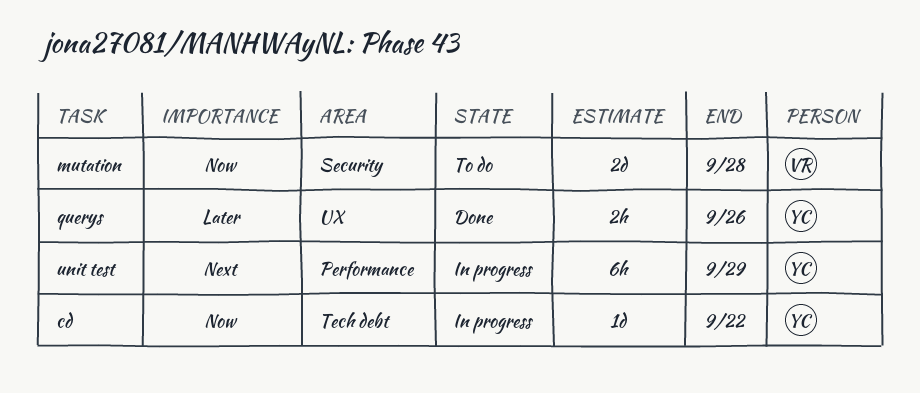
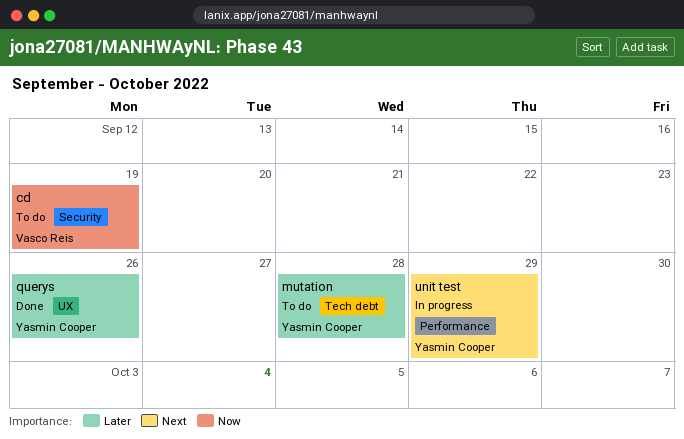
cd, status: In progress -> To do
cd, owner: Yasmin Cooper -> Vasco Reis
cd, label: Tech debt -> Security
cd, due: Sep 22 -> Sep 19
mutation, owner: Vasco Reis -> Yasmin Cooper
mutation, priority: Now -> Later
mutation, label: Security -> Tech debt

